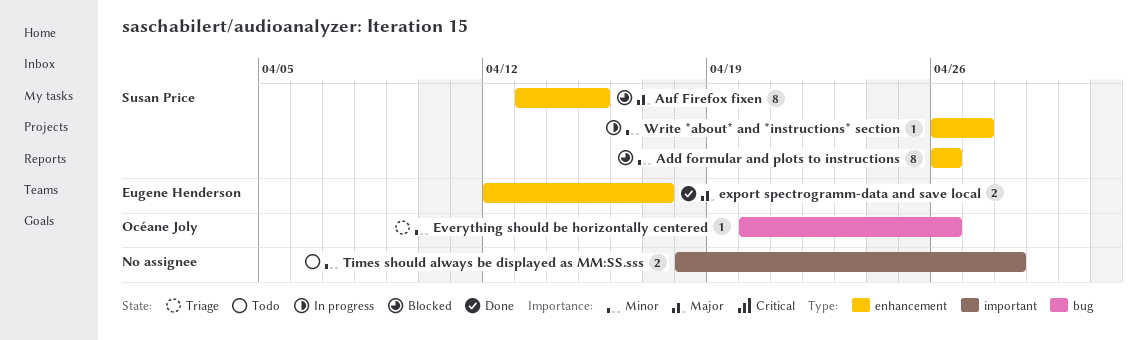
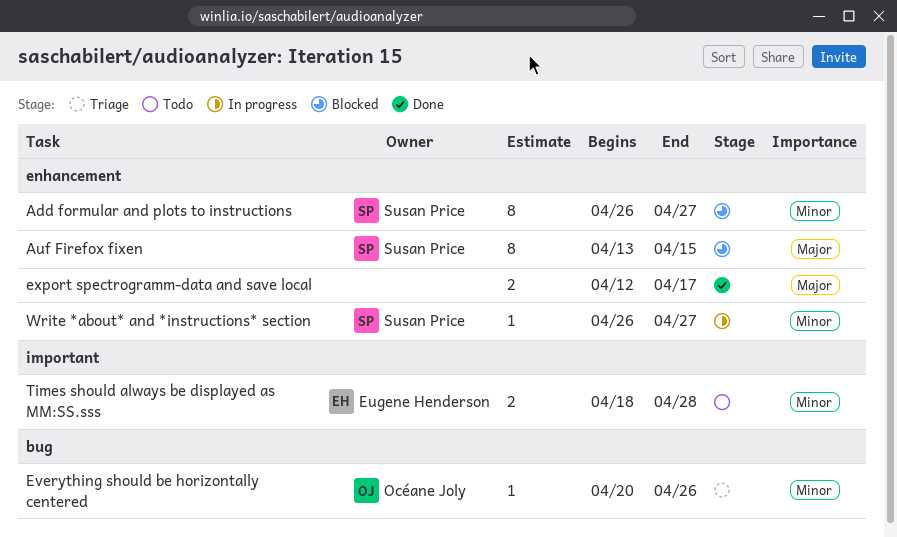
Add formular and plots to instructions, due: Apr 26 -> Apr 27
export spectrogramm-data and save local, owner: Eugene Henderson -> none
Times should always be displayed as MM:SS.sss, owner: none -> Eugene Henderson

